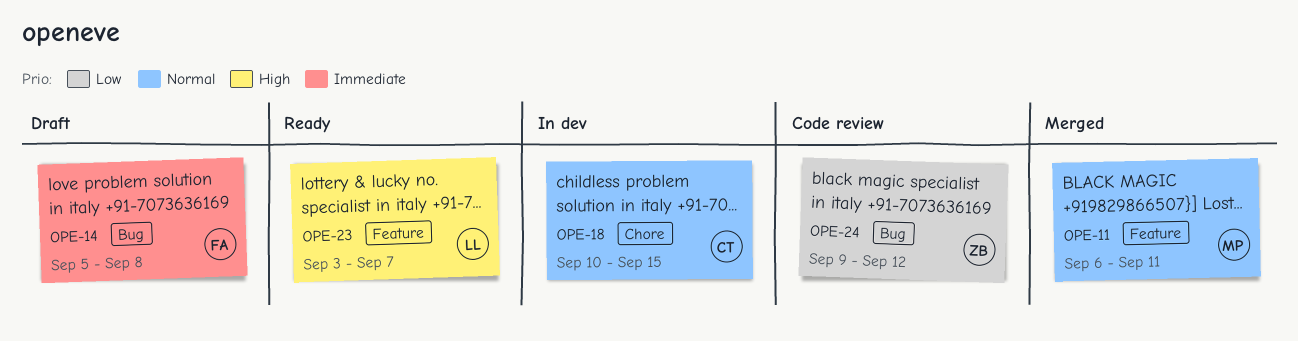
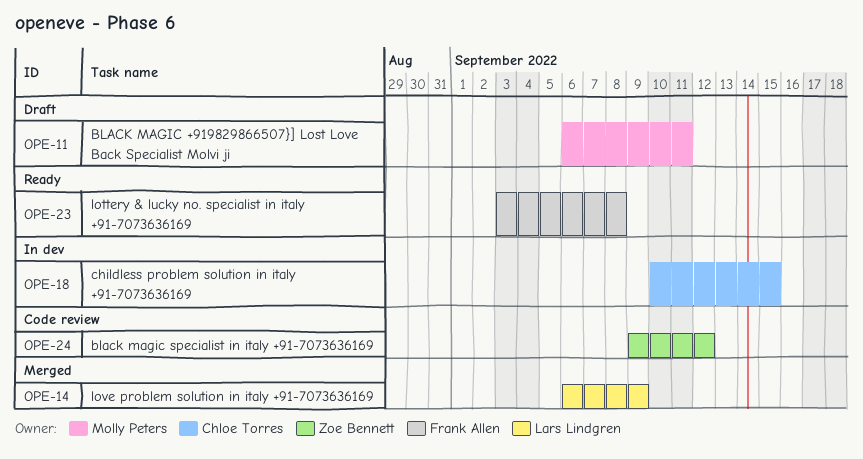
OPE-11, status: Merged -> Draft
OPE-14, status: Draft -> Merged
OPE-14, owner: Frank Allen -> Lars Lindgren
OPE-14, start: Sep 5 -> Sep 6
OPE-14, due: Sep 8 -> Sep 9
OPE-23, owner: Lars Lindgren -> Frank Allen
OPE-23, due: Sep 7 -> Sep 8

